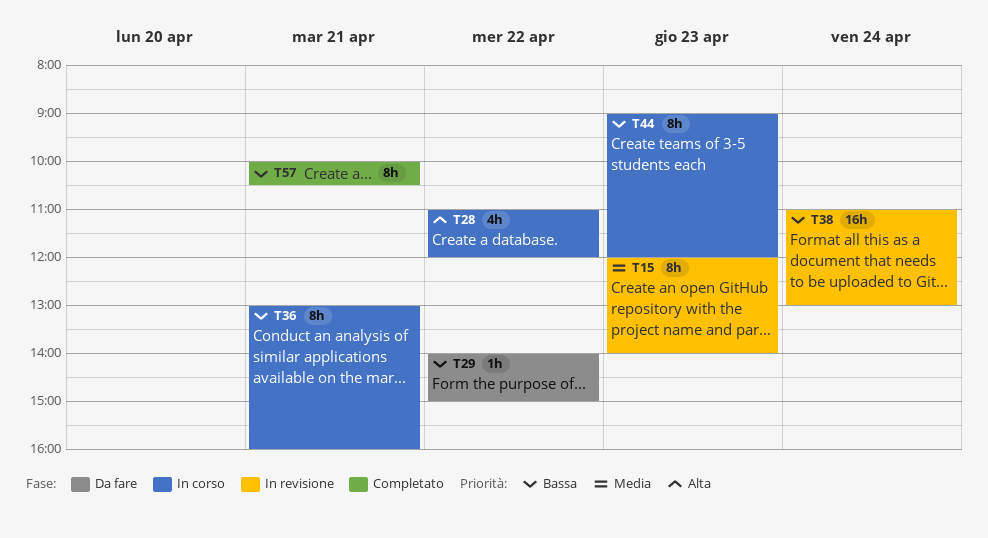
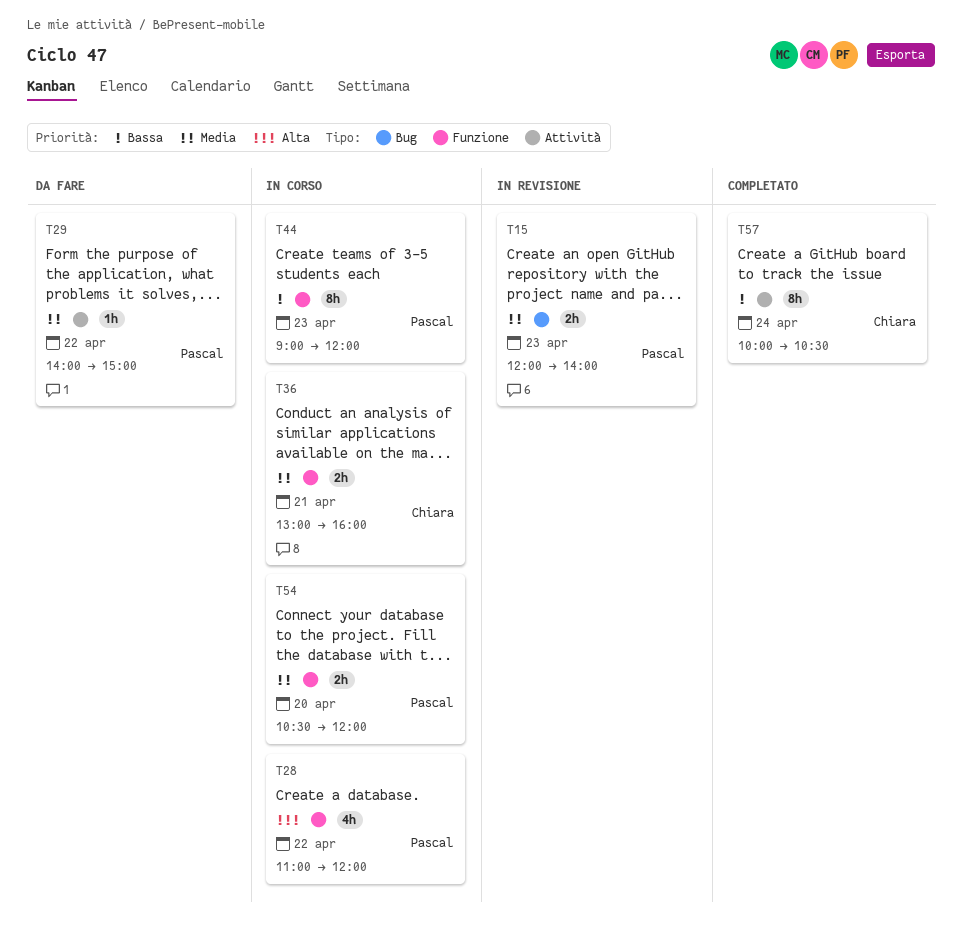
T15, estimate: 8h -> 2h
T29, priority: Bassa -> Media
T36, priority: Bassa -> Media
T36, estimate: 8h -> 2h
T38: present -> none
T54: none -> present
T57, day: Apr 21 -> Apr 24

